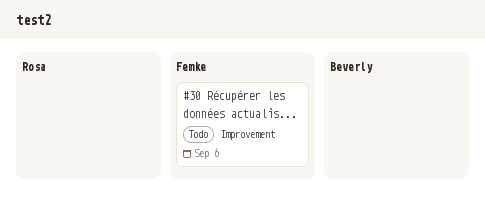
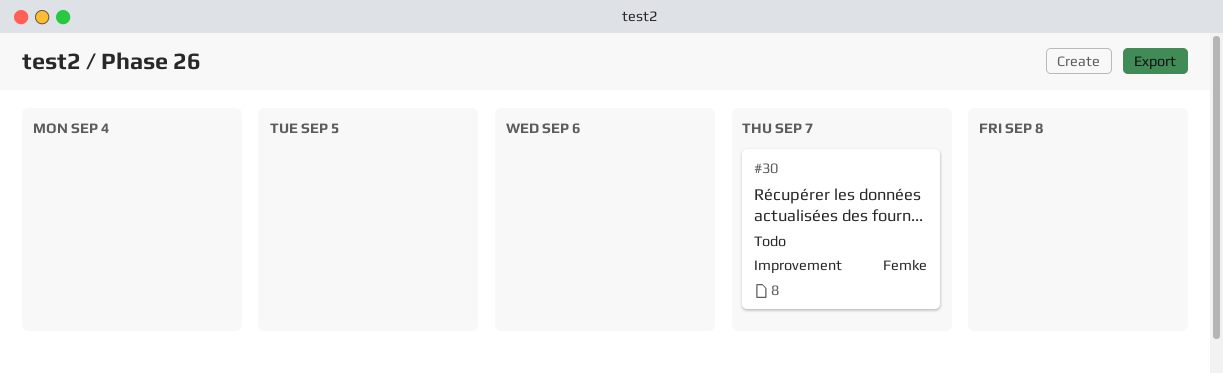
#30, due: Sep 6 -> Sep 7

